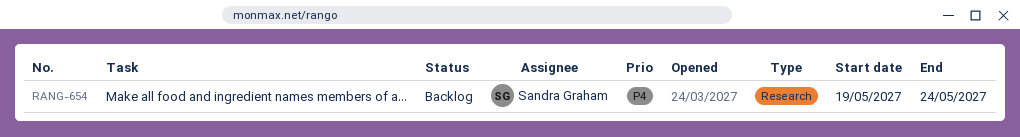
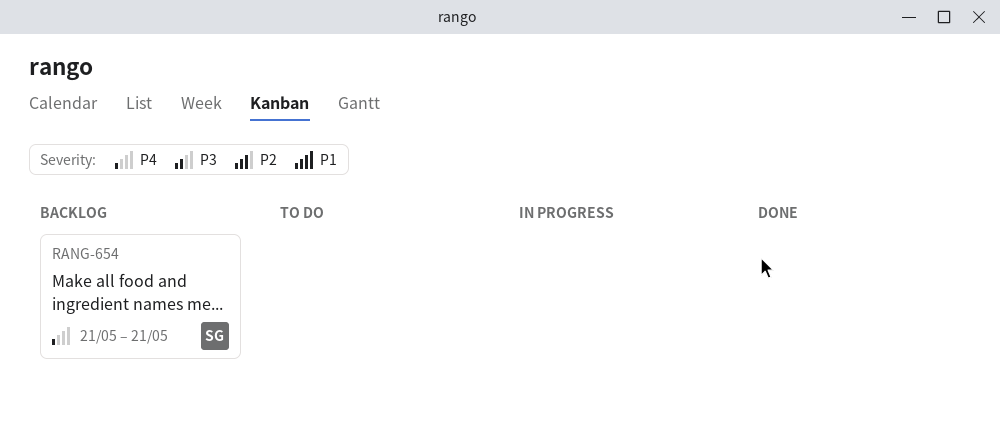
RANG-654, start: May 19 -> May 21
RANG-654, due: May 24 -> May 21

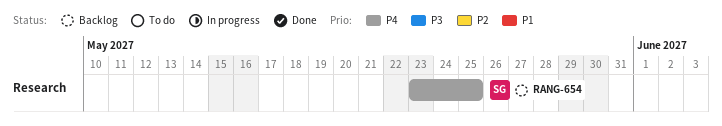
RANG-654, start: May 21 -> May 23
RANG-654, due: May 21 -> May 25

